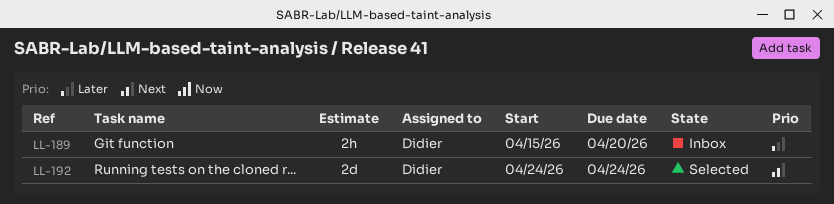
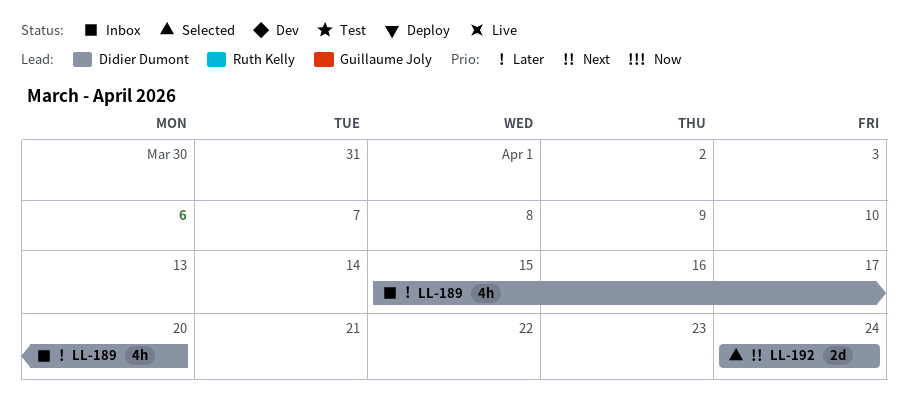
LL-189, estimate: 2h -> 4h

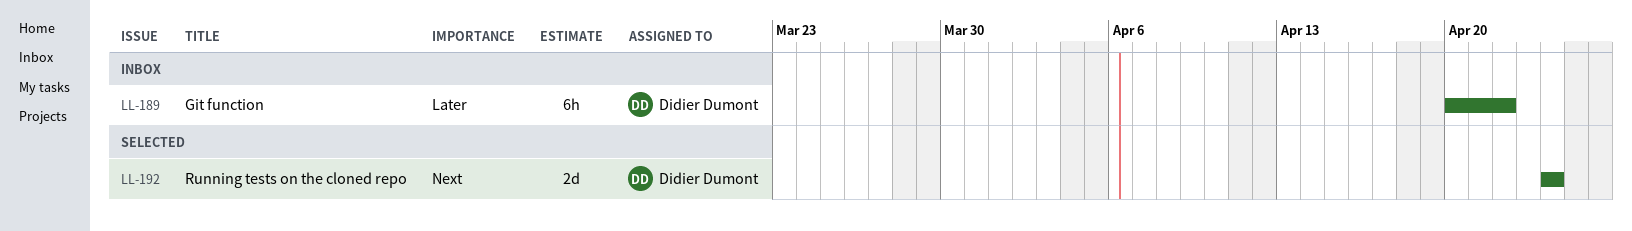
LL-189, estimate: 4h -> 6h
LL-189, start: Apr 15 -> Apr 20
LL-189, due: Apr 20 -> Apr 22

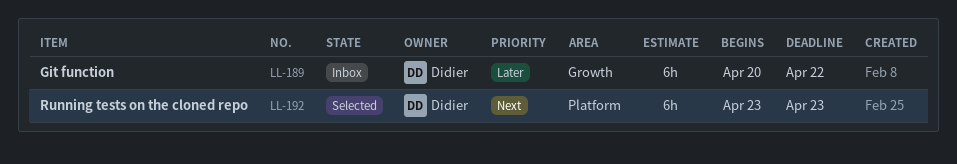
LL-192, estimate: 2d -> 6h
LL-192, start: Apr 24 -> Apr 23
LL-192, due: Apr 24 -> Apr 23

